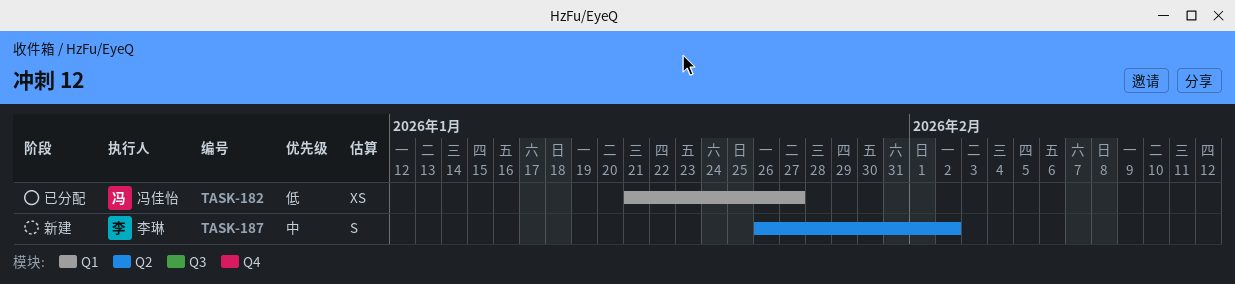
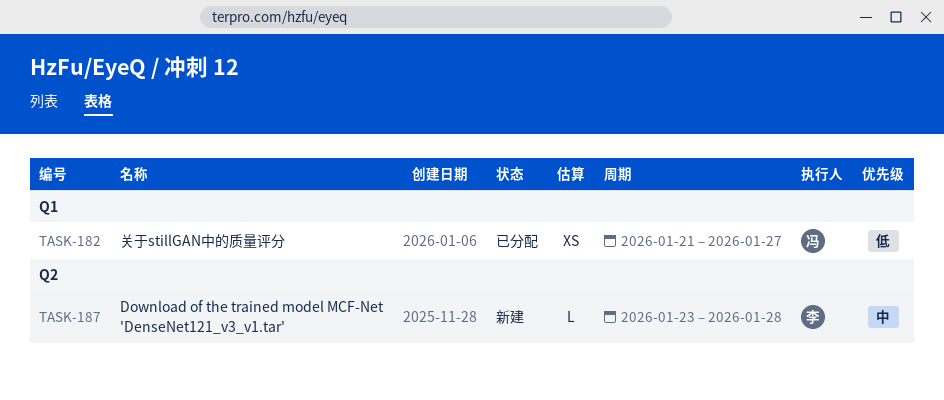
TASK-187, estimate: S -> L
TASK-187, start: Jan 26 -> Jan 23
TASK-187, due: Feb 2 -> Jan 28

